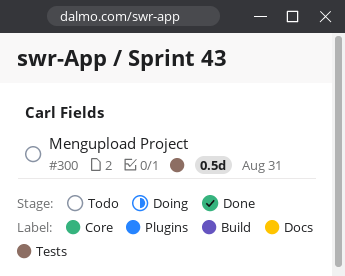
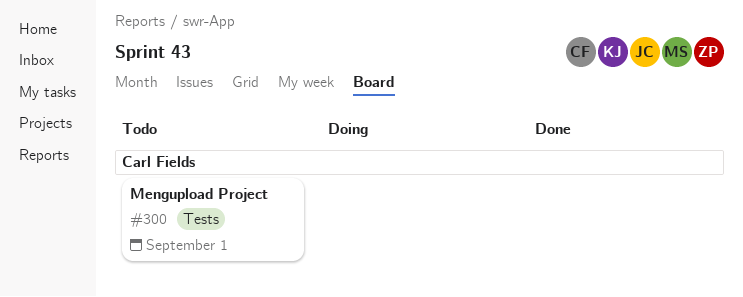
#300, due: Aug 31 -> Sep 1

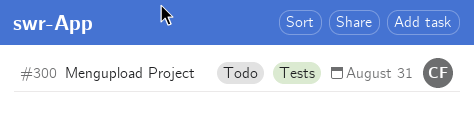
#300, due: Sep 1 -> Aug 31

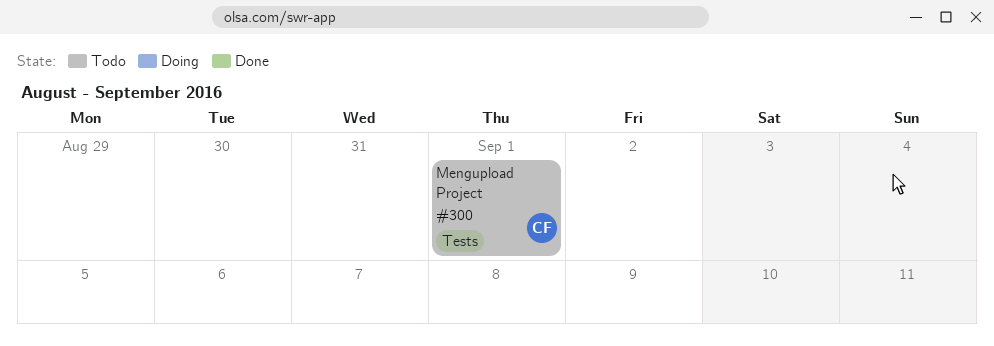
#300, due: Aug 31 -> Sep 1

